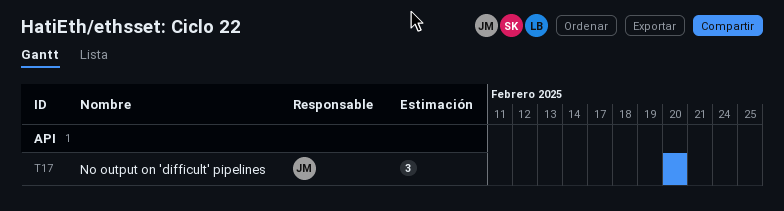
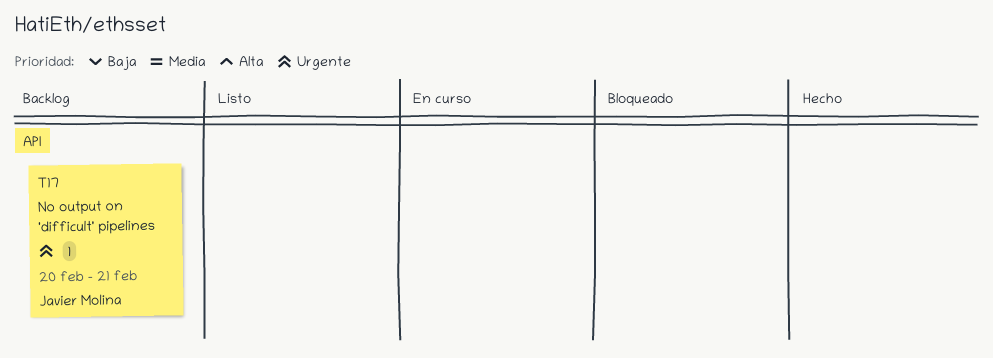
T17, estimate: 3 -> 1
T17, due: Feb 20 -> Feb 21

